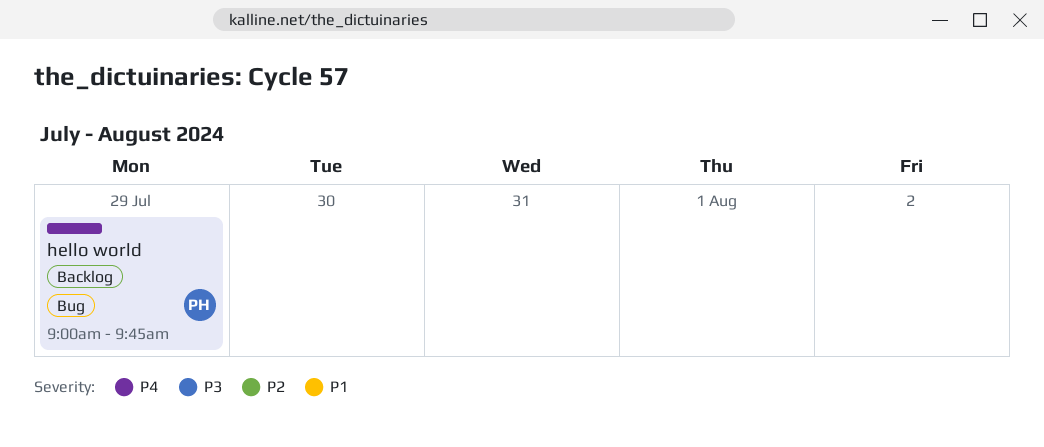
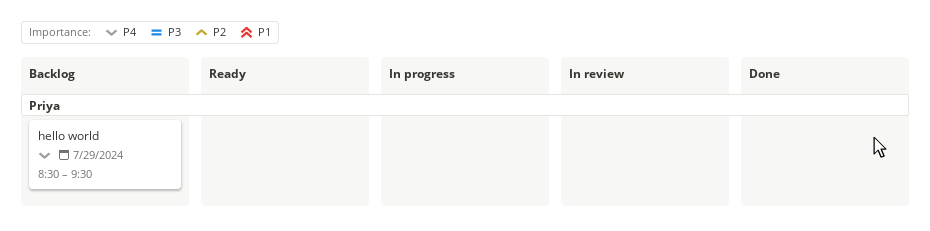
hello world, begins: 09:00 -> 08:30
hello world, ends: 09:45 -> 09:30

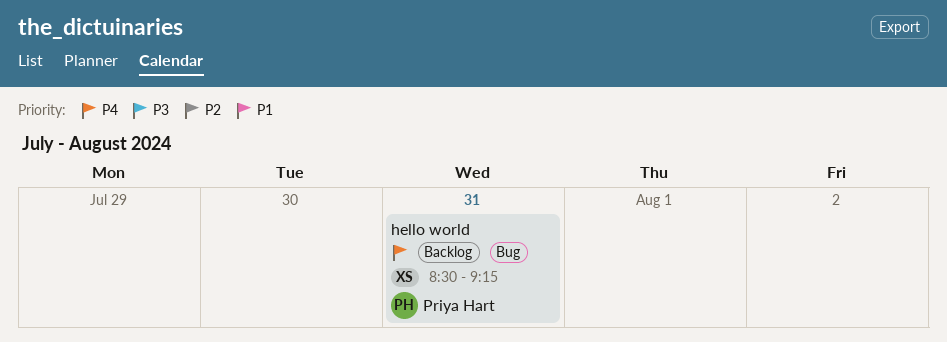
hello world, day: Jul 29 -> Jul 31
hello world, ends: 09:30 -> 09:15

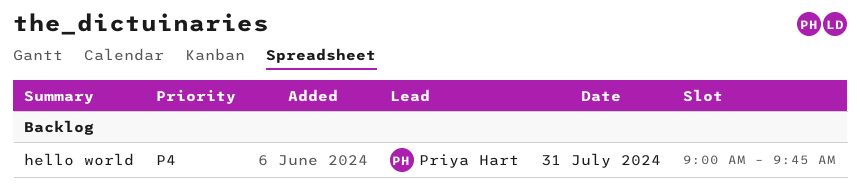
hello world, begins: 08:30 -> 09:00
hello world, ends: 09:15 -> 09:45

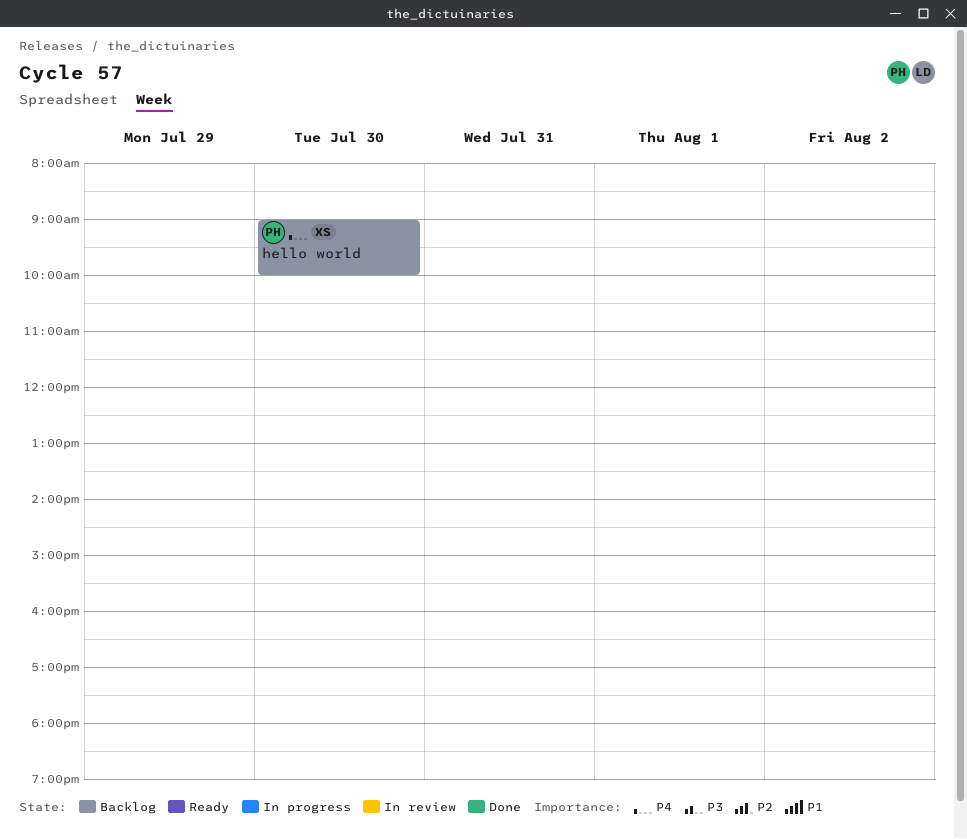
hello world, day: Jul 31 -> Jul 30
hello world, ends: 09:45 -> 10:00

